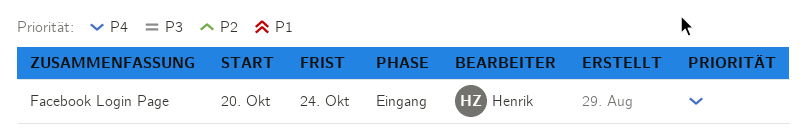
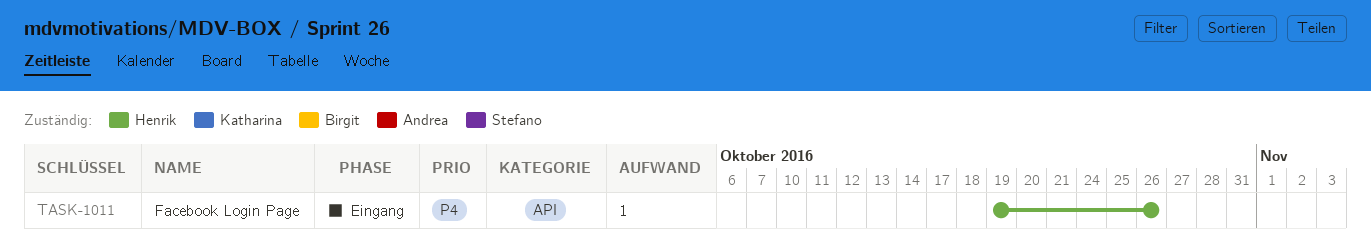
Facebook Login Page, start: Oct 20 -> Oct 19
Facebook Login Page, due: Oct 24 -> Oct 26

